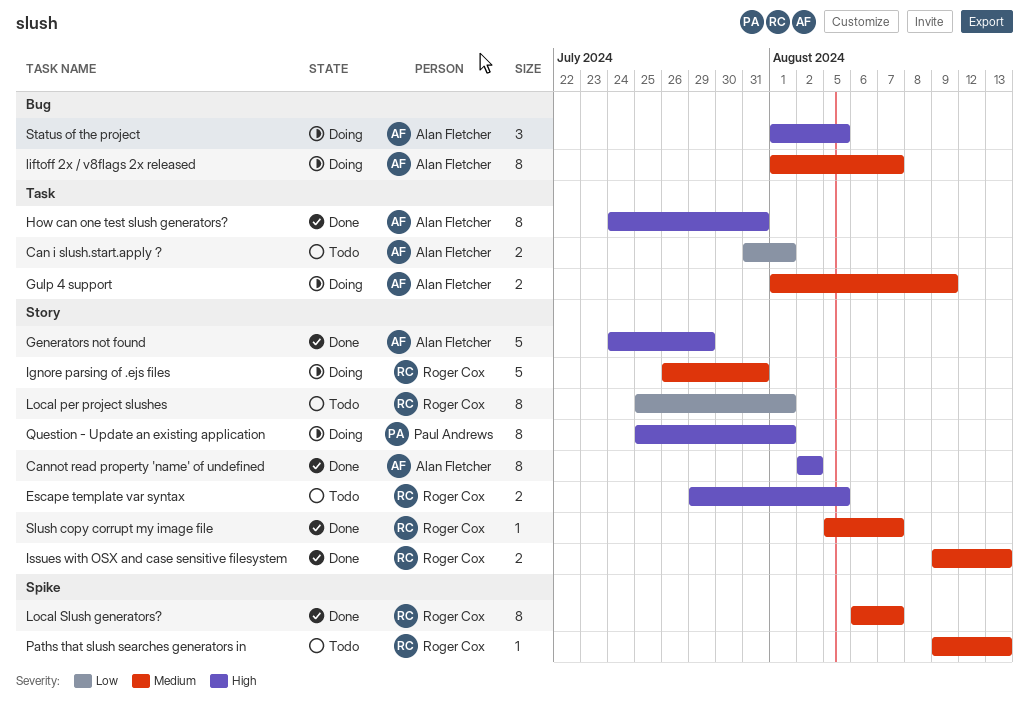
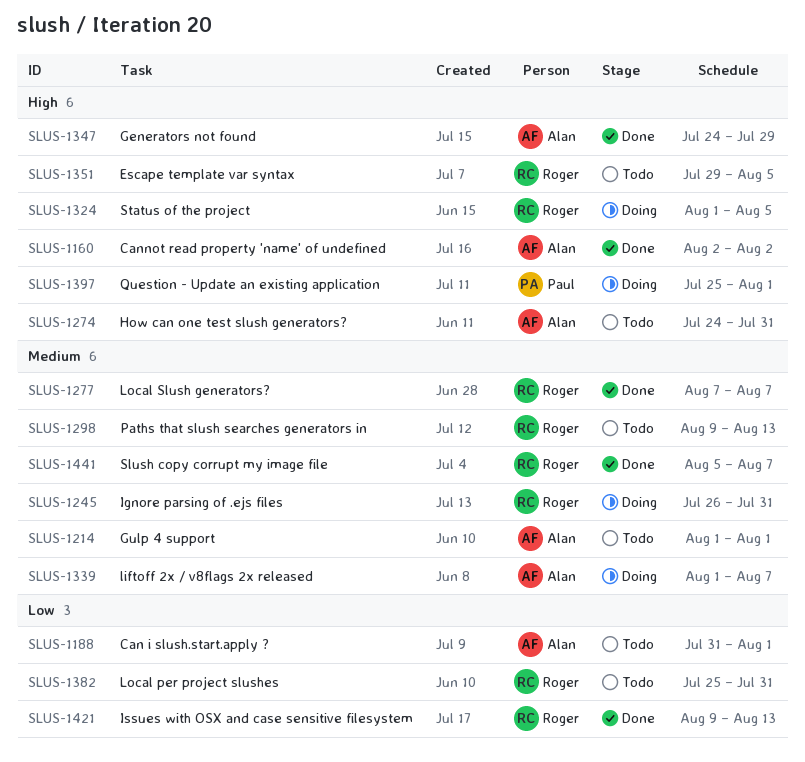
Gulp 4 support, status: Doing -> Todo
Gulp 4 support, due: Aug 9 -> Aug 1
How can one test slush generators?, status: Done -> Todo
Issues with OSX and case sensitive filesystem, priority: Medium -> Low
Local per project slushes, due: Aug 1 -> Jul 31
Local Slush generators?, start: Aug 6 -> Aug 7
Status of the project, owner: Alan Fletcher -> Roger Cox

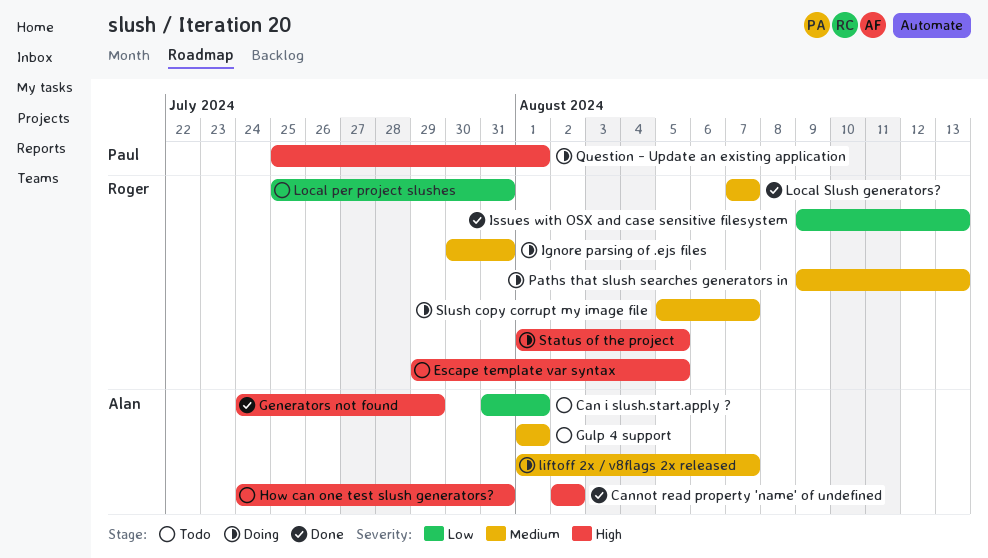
Ignore parsing of .ejs files, start: Jul 26 -> Jul 30
Paths that slush searches generators in, status: Todo -> Doing
Slush copy corrupt my image file, status: Done -> Doing

